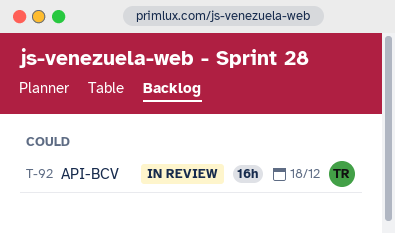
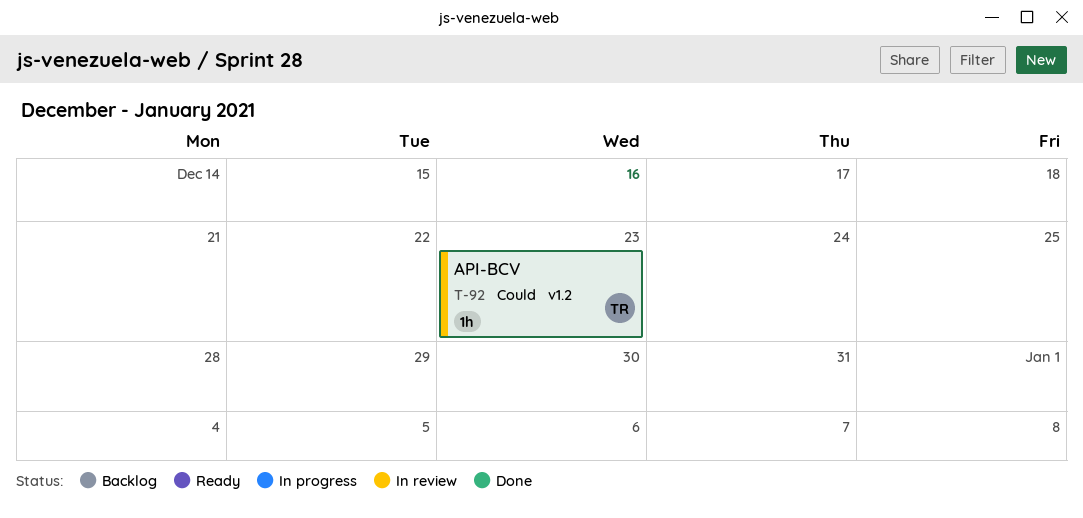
T-92, estimate: 16h -> 1h
T-92, due: Dec 18 -> Dec 23

